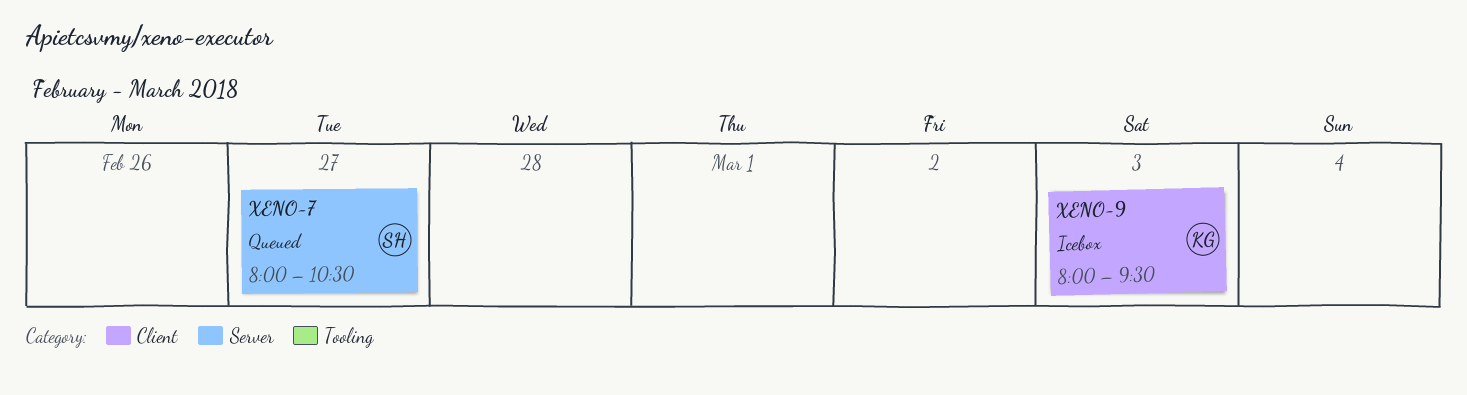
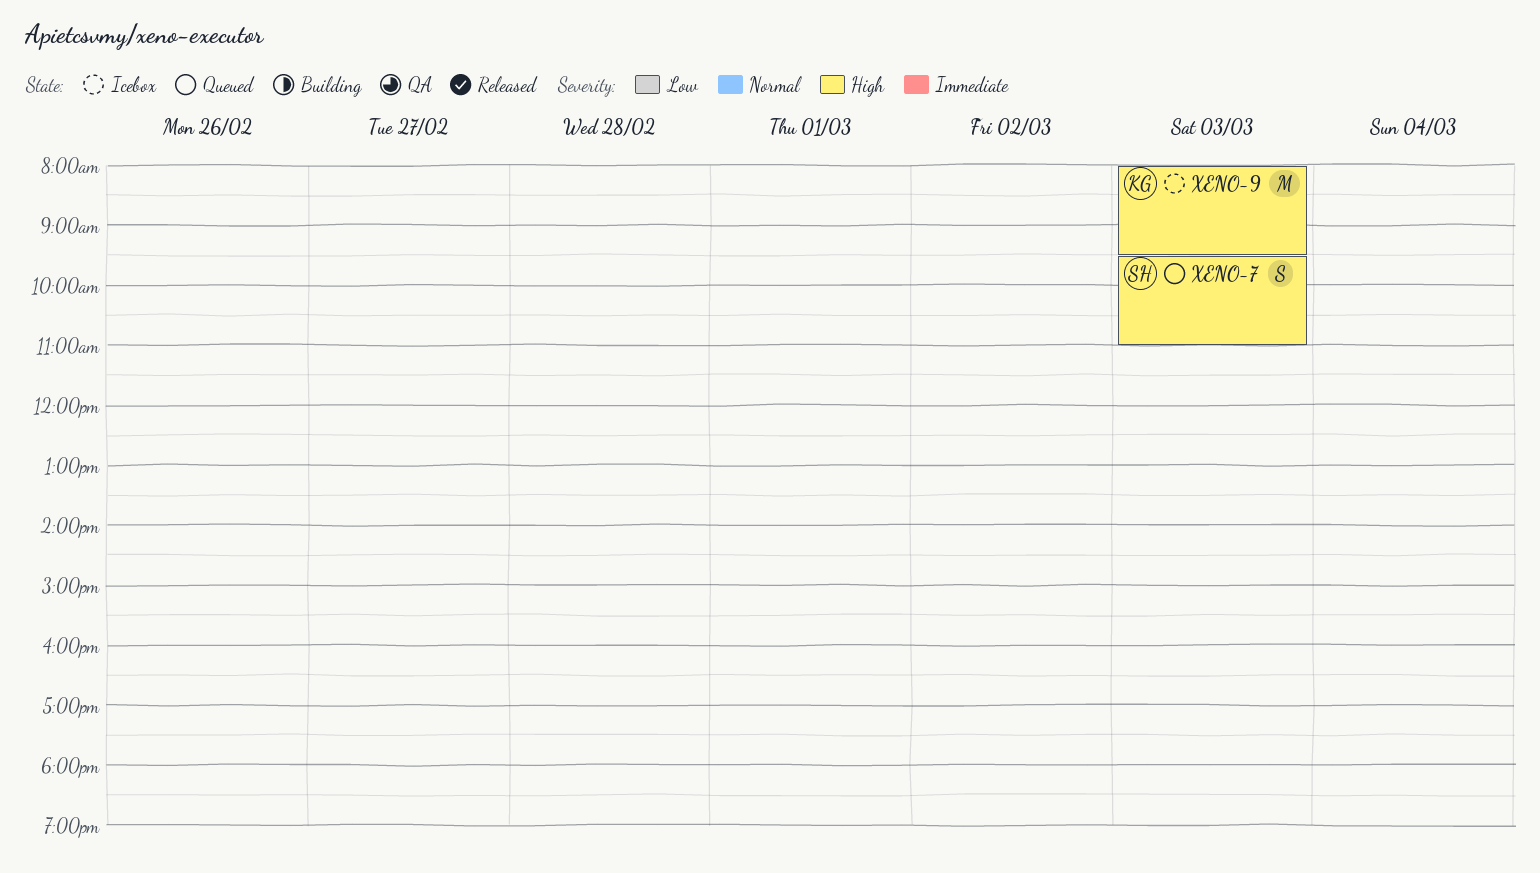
XENO-7, day: Feb 27 -> Mar 3
XENO-7, begins: 08:00 -> 09:30
XENO-7, ends: 10:30 -> 11:00

